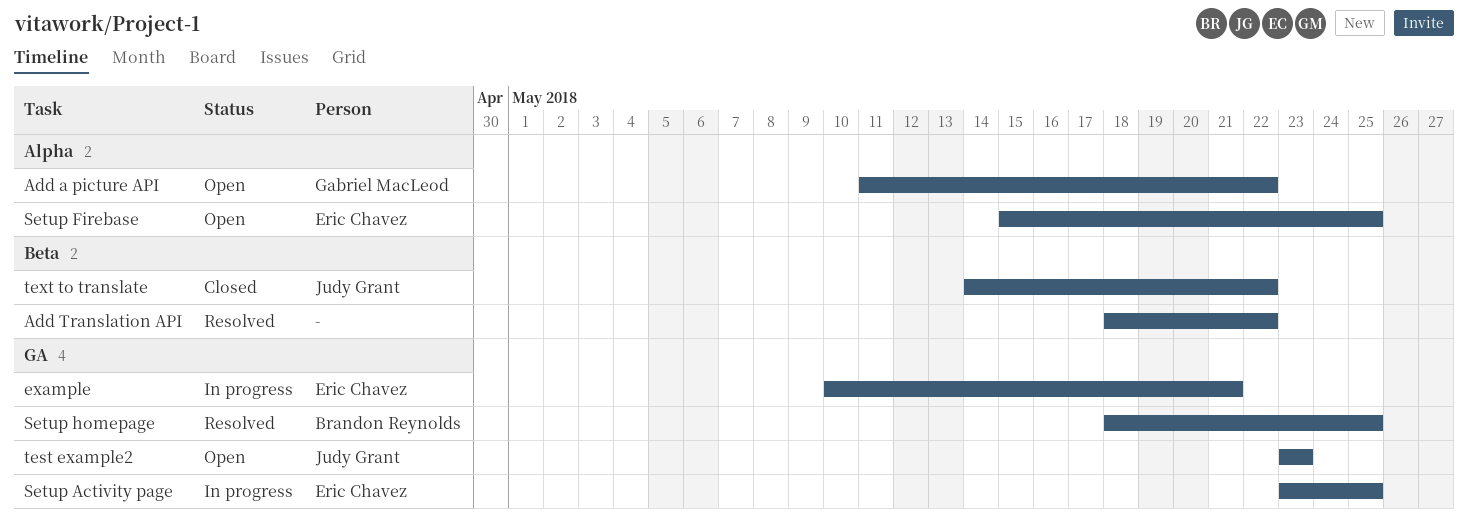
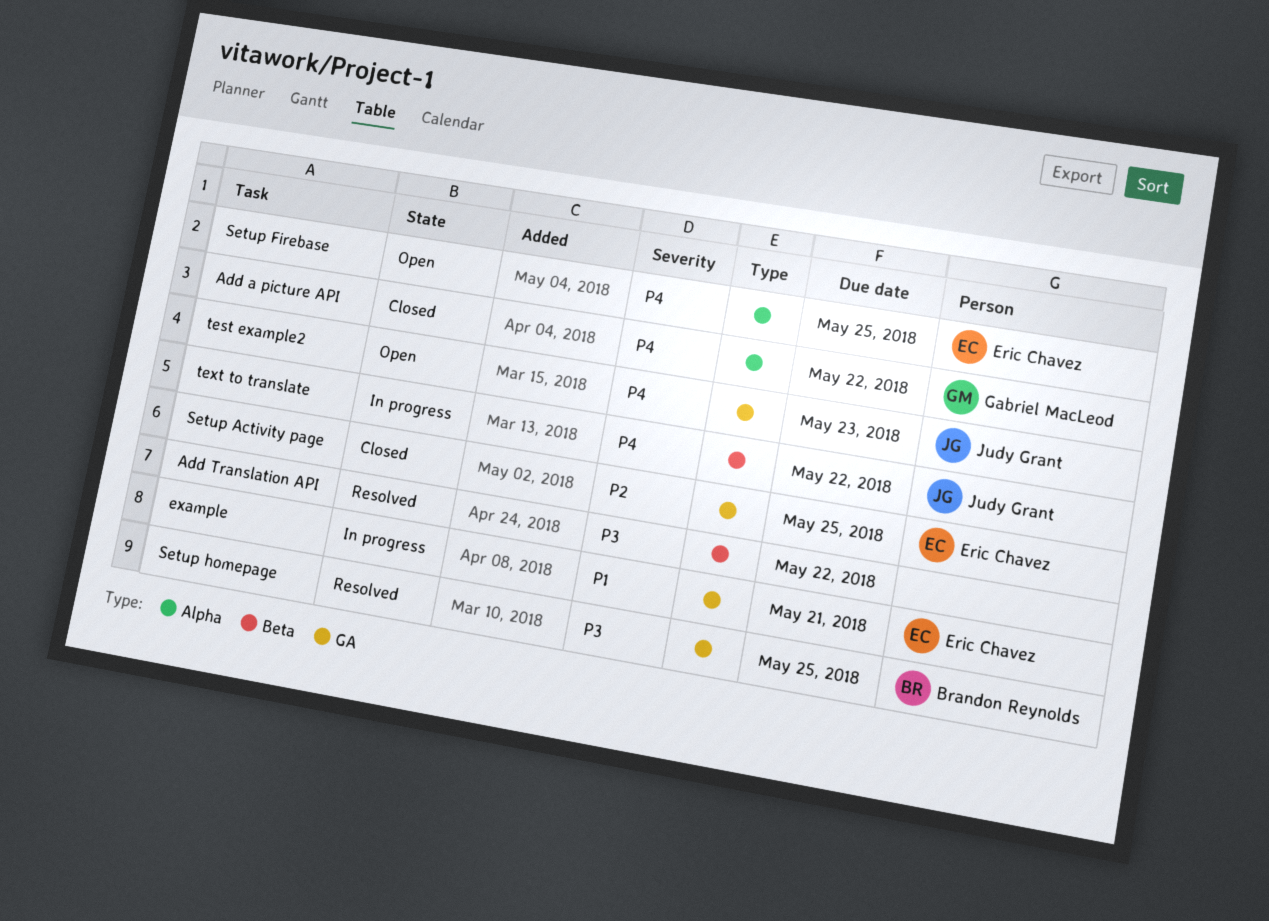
Add a picture API, status: Open -> Closed
Setup Activity page, status: In progress -> Closed
text to translate, status: Closed -> In progress

